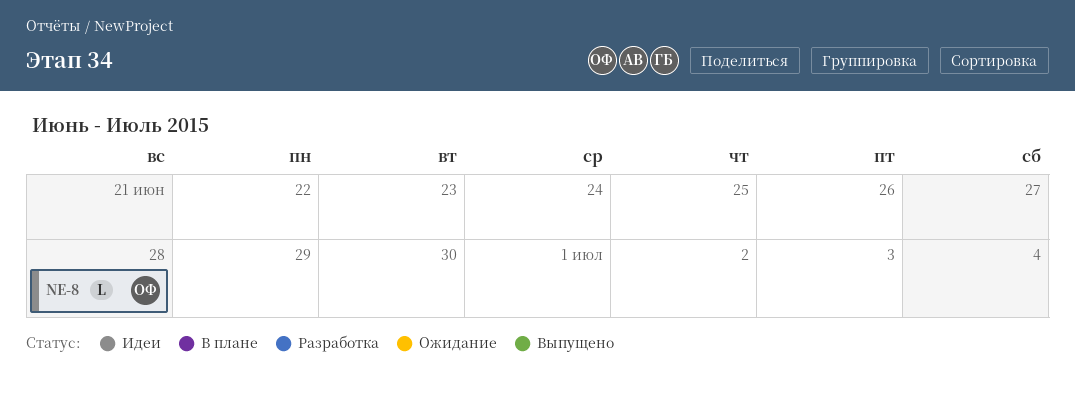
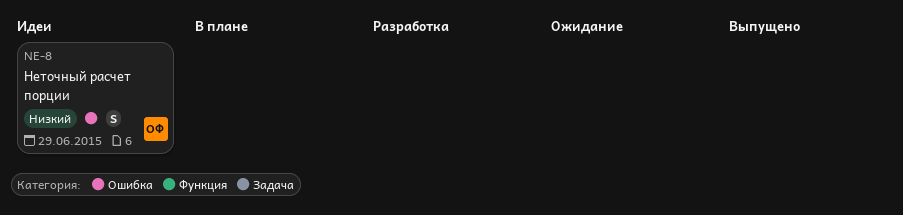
NE-8, estimate: L -> S
NE-8, due: Jun 28 -> Jun 29

